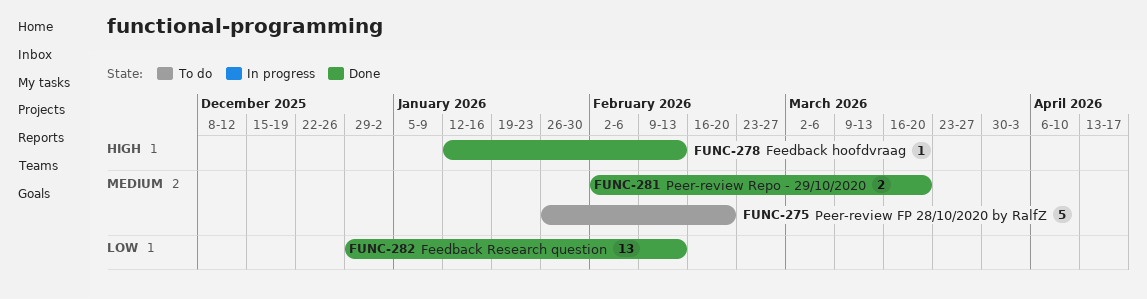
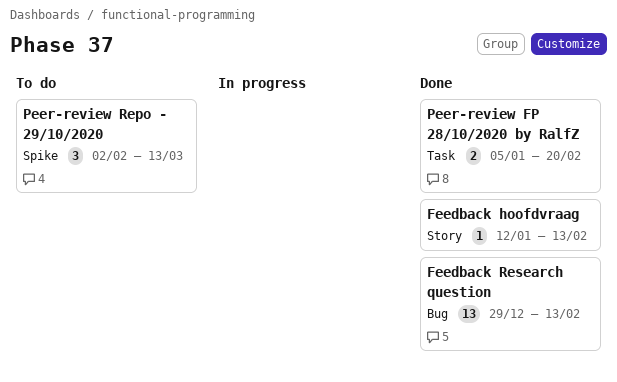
Peer-review FP 28/10/2020 by RalfZ, status: To do -> Done
Peer-review FP 28/10/2020 by RalfZ, estimate: 5 -> 2
Peer-review FP 28/10/2020 by RalfZ, start: Jan 26 -> Jan 5
Peer-review Repo - 29/10/2020, status: Done -> To do
Peer-review Repo - 29/10/2020, estimate: 2 -> 3
Peer-review Repo - 29/10/2020, due: Mar 20 -> Mar 13

